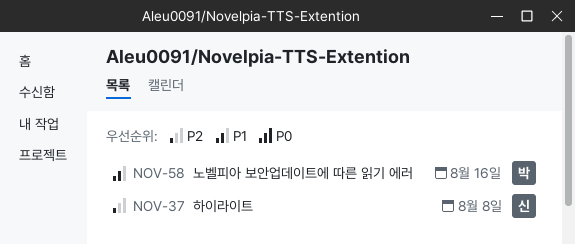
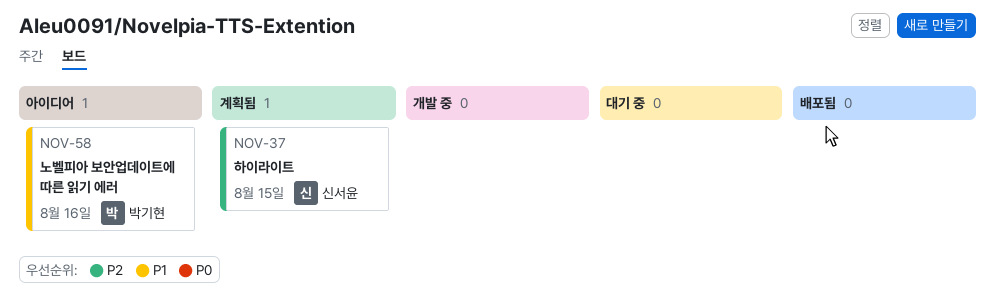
NOV-37, due: Aug 8 -> Aug 15

